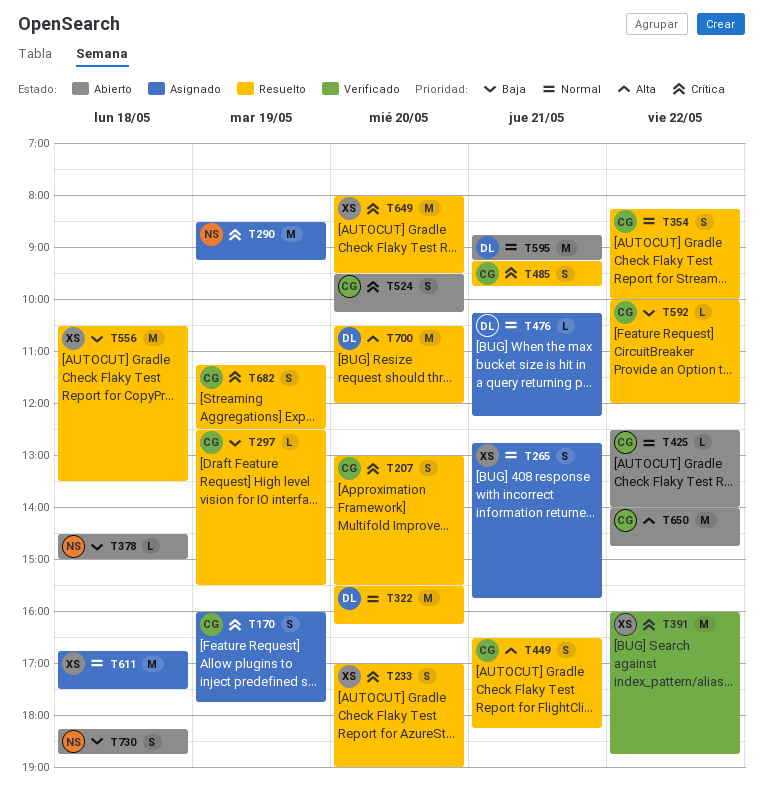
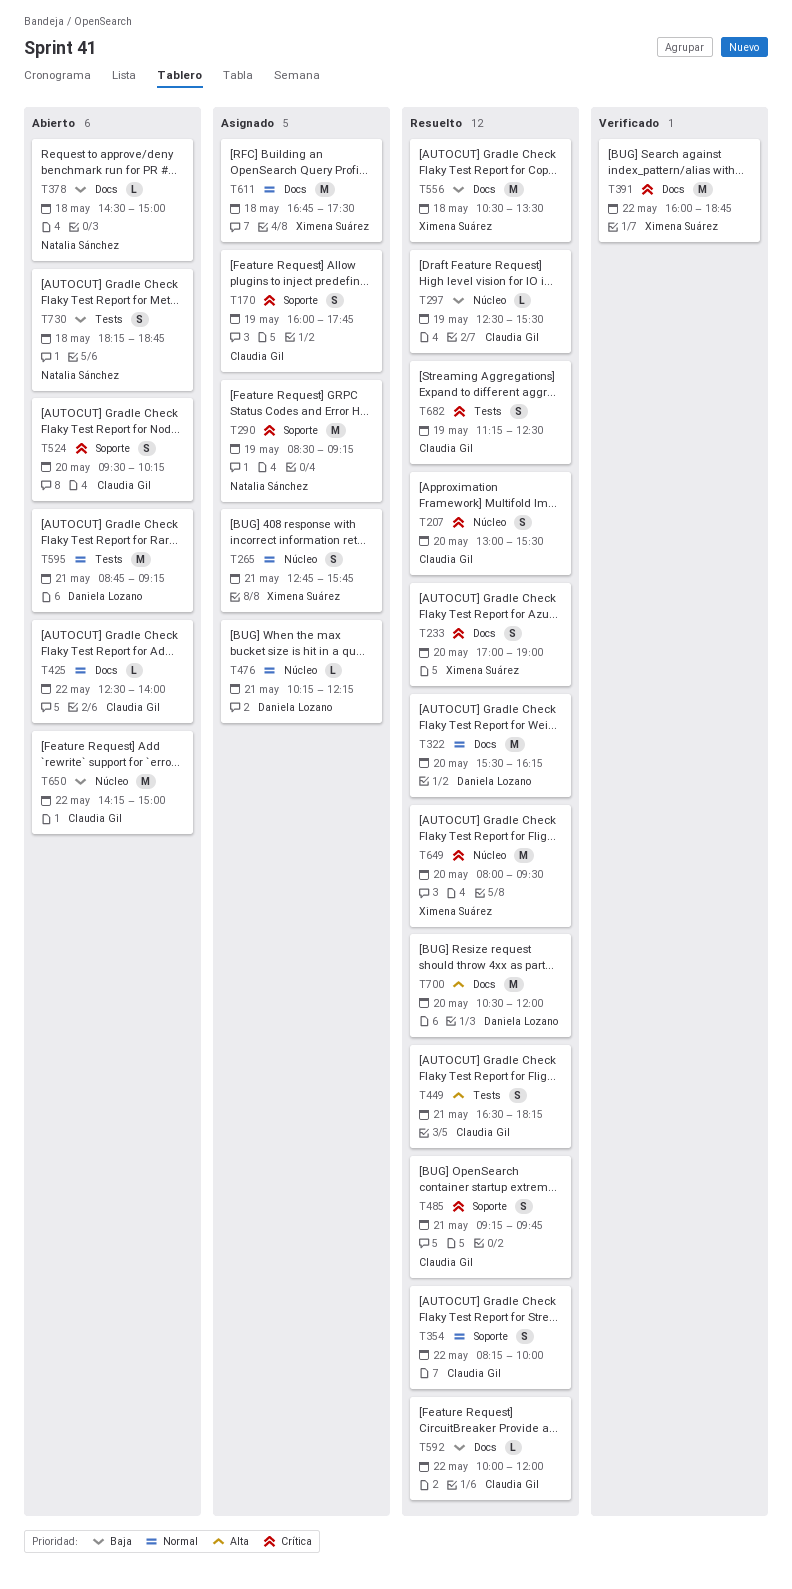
T650, priority: Alta -> Baja
T650, begins: 14:00 -> 14:15
T650, ends: 14:45 -> 15:00

